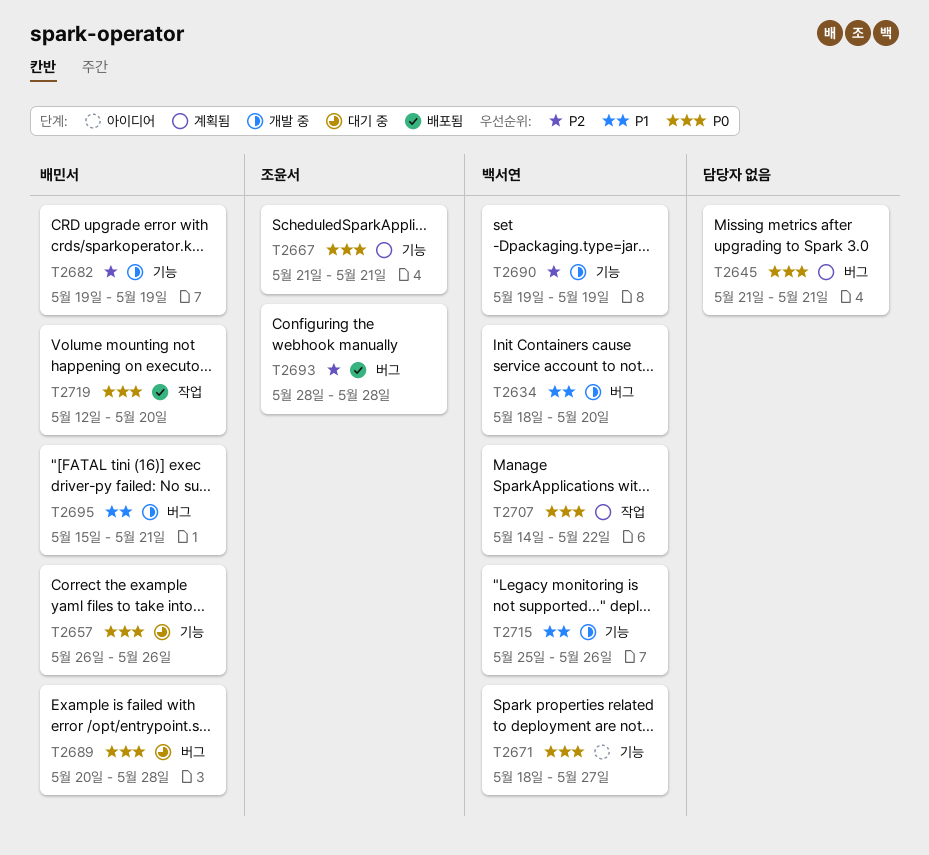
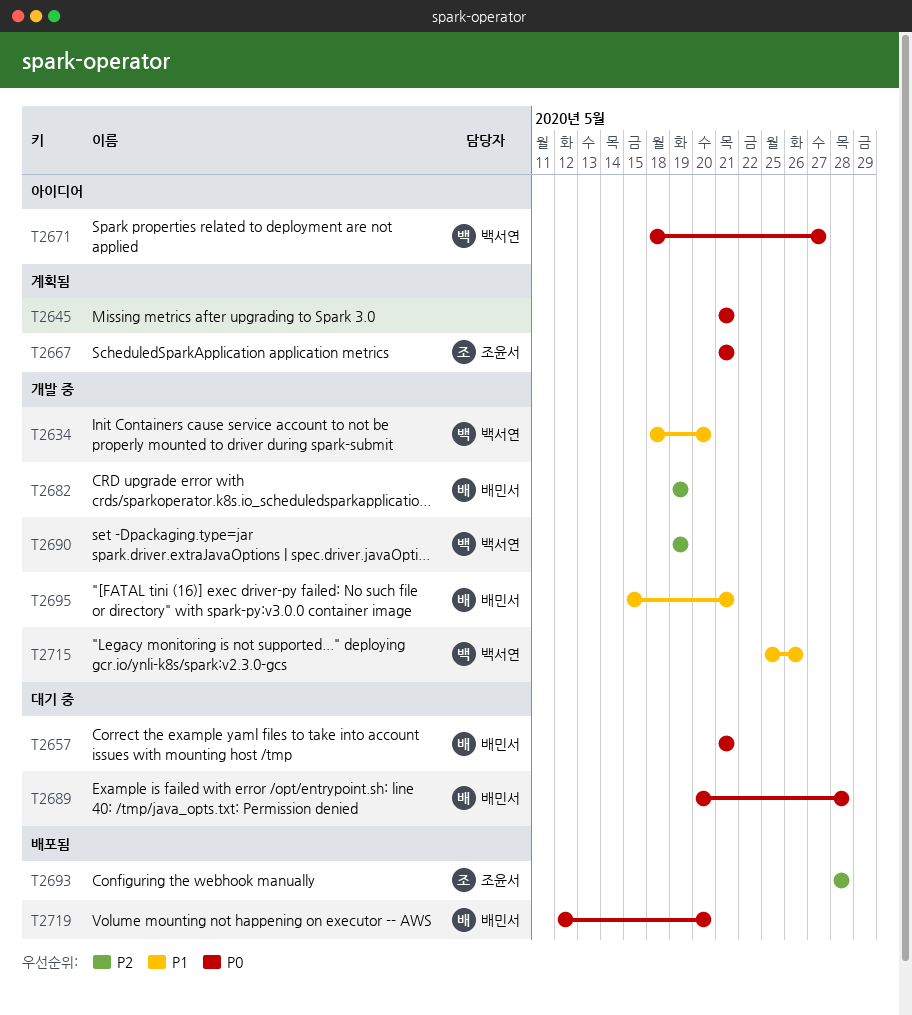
T2657, start: May 26 -> May 21
T2657, due: May 26 -> May 21
T2707: present -> none

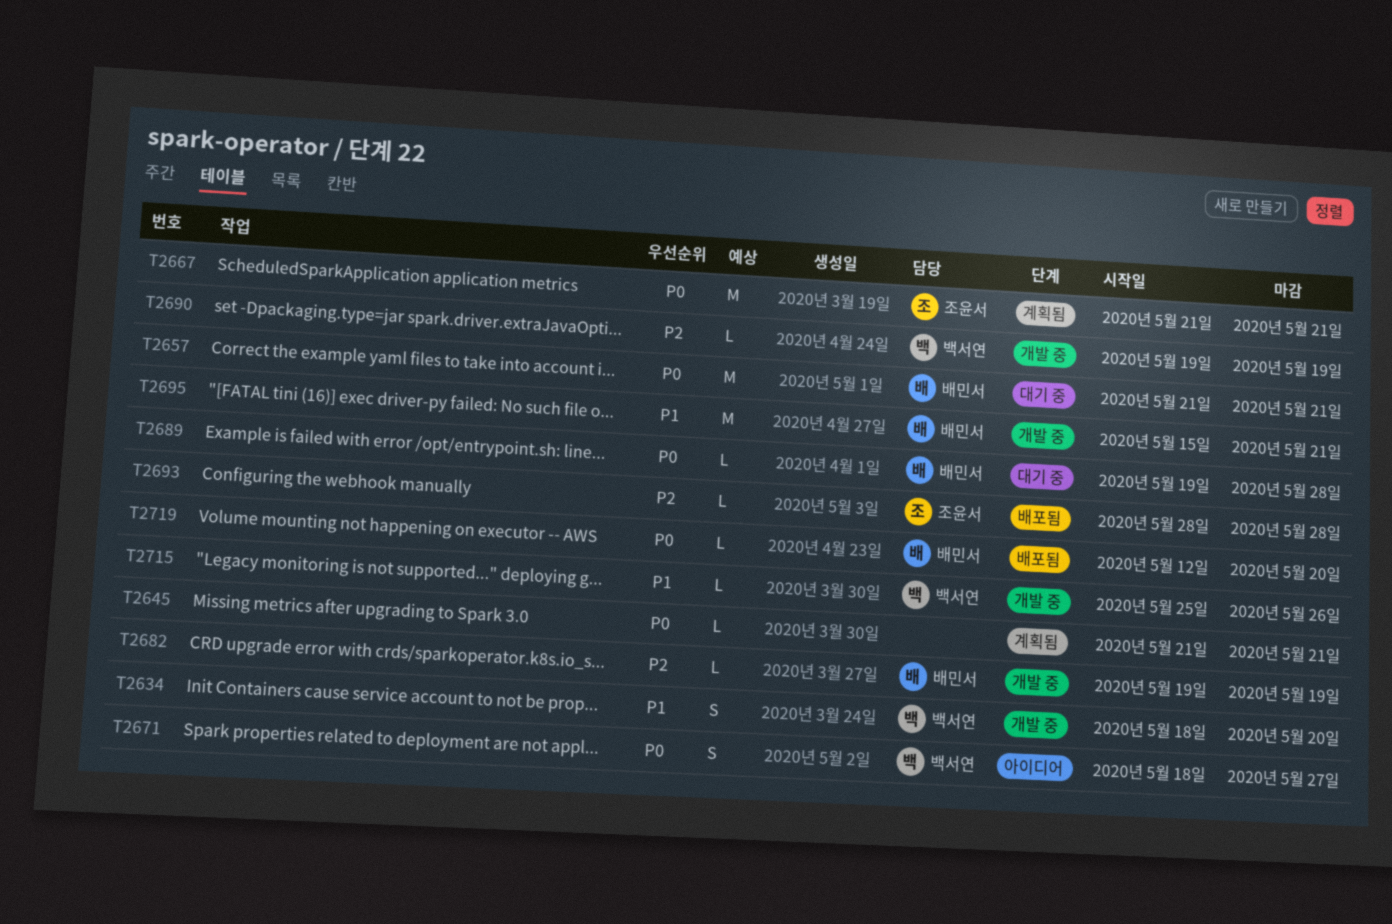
T2689, start: May 20 -> May 19

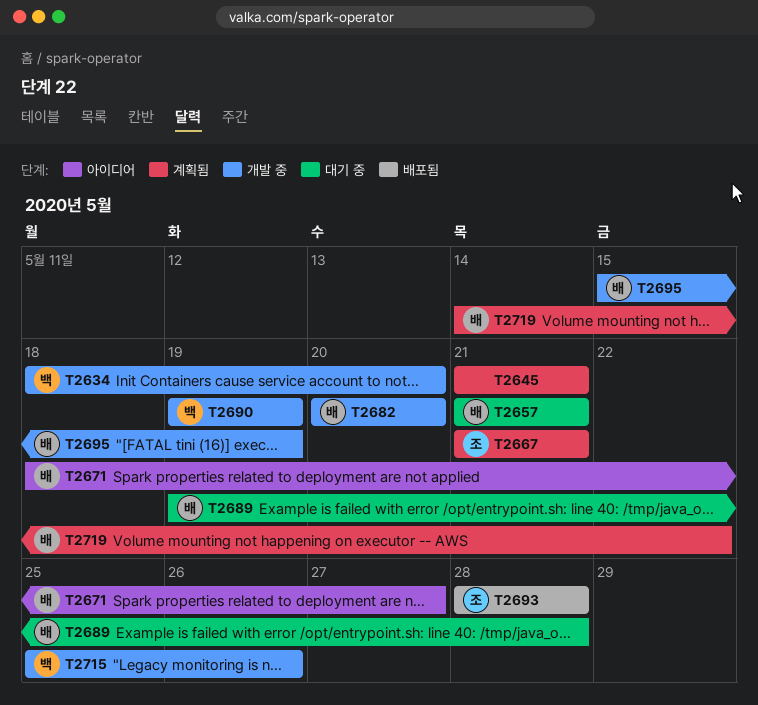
T2671, owner: 백서연 -> 배민서
T2682, start: May 19 -> May 20
T2682, due: May 19 -> May 20
T2695, due: May 21 -> May 19
T2719, status: 배포됨 -> 계획됨
T2719, start: May 12 -> May 14
T2719, due: May 20 -> May 22

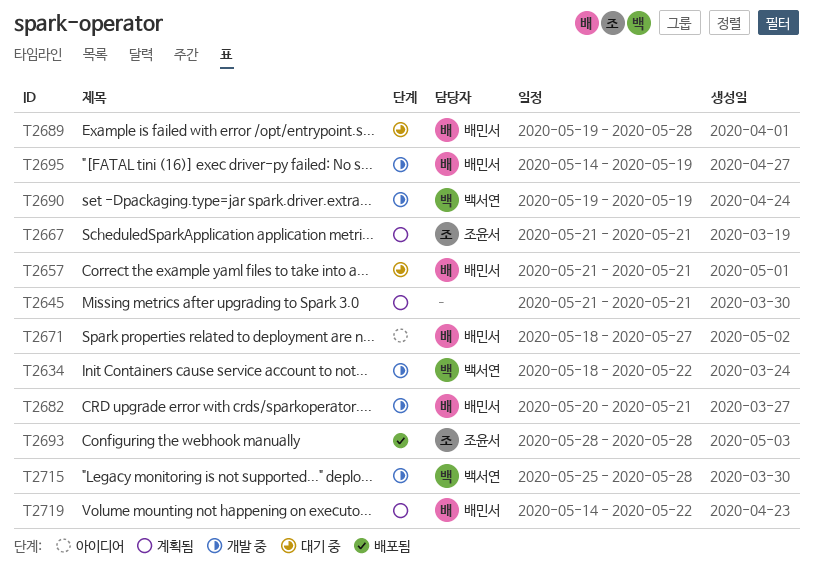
T2634, due: May 20 -> May 22
T2682, due: May 20 -> May 21
T2695, start: May 15 -> May 14
T2715, due: May 26 -> May 28

